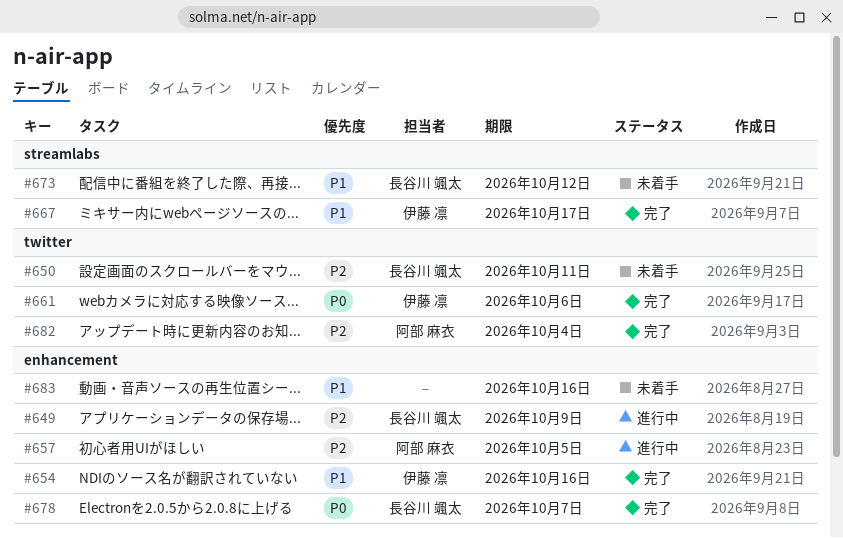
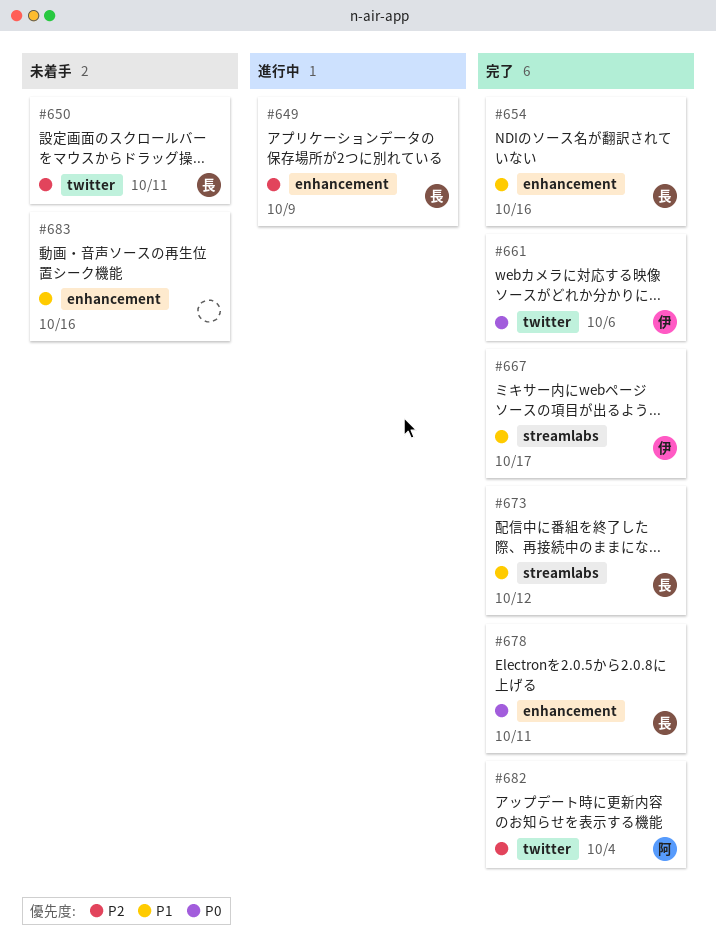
#654, owner: 伊藤 凛 -> 長谷川 颯太
#657: present -> none
#673, status: 未着手 -> 完了
#678, due: Oct 7 -> Oct 11

